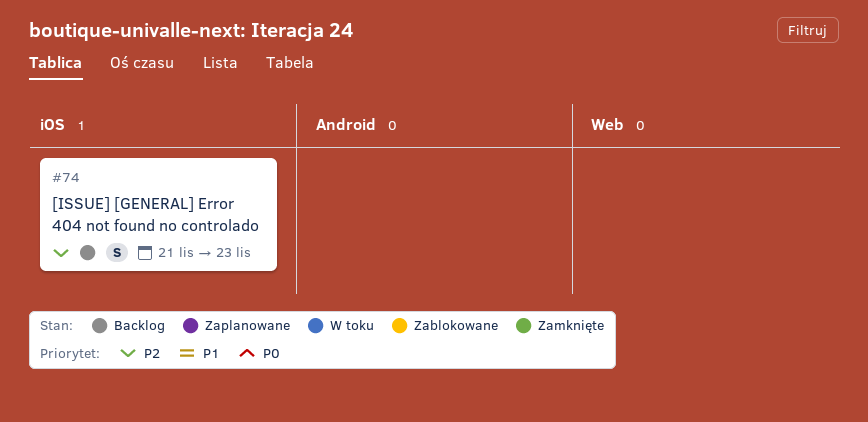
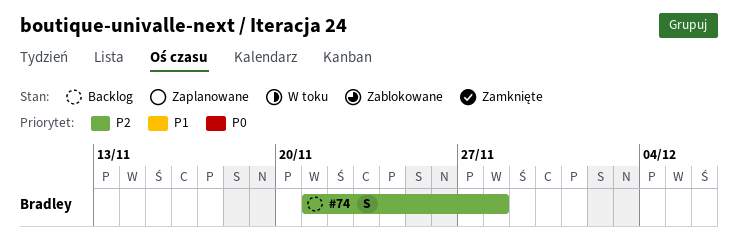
#74, due: Nov 23 -> Nov 28

